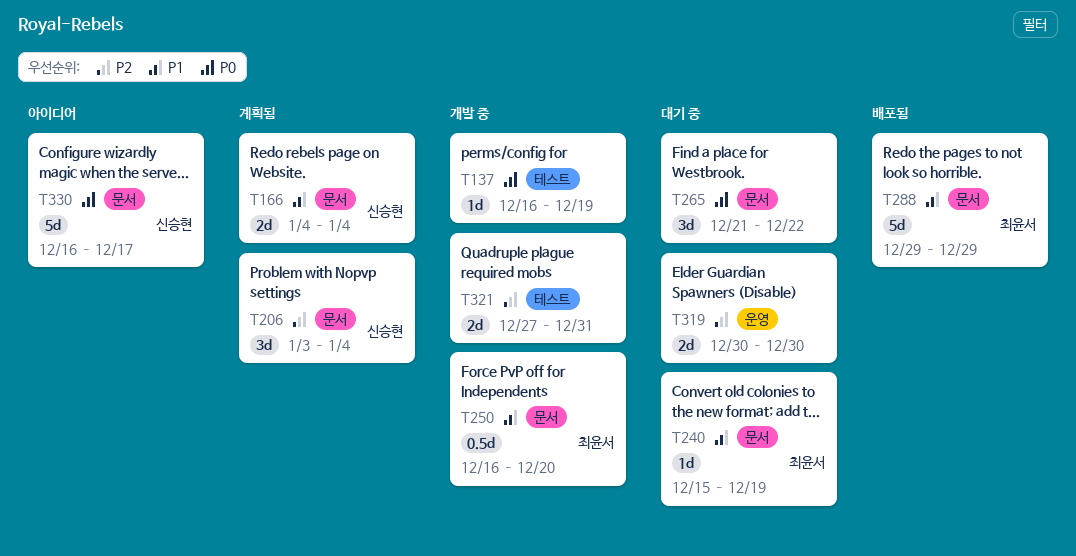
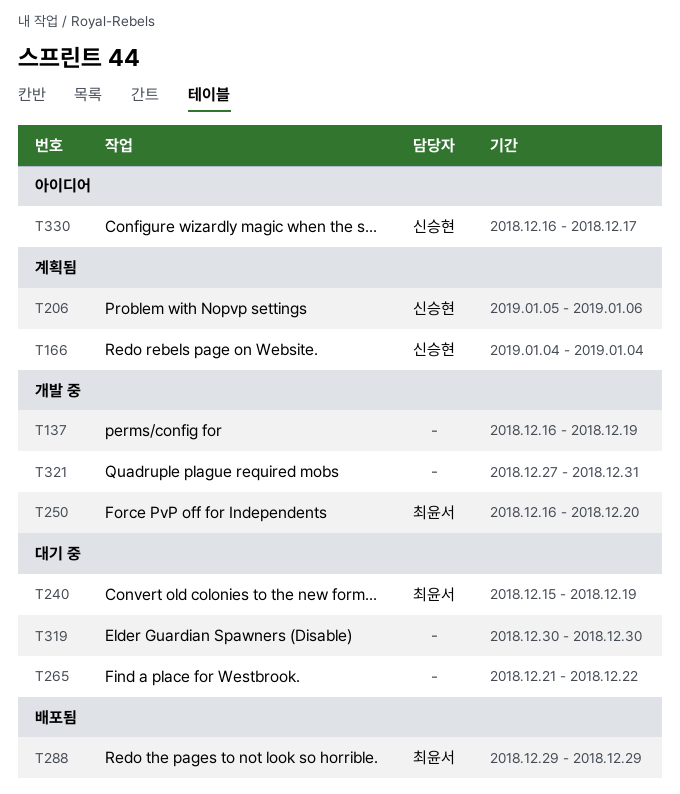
T206, start: Jan 3 -> Jan 5
T206, due: Jan 4 -> Jan 6

